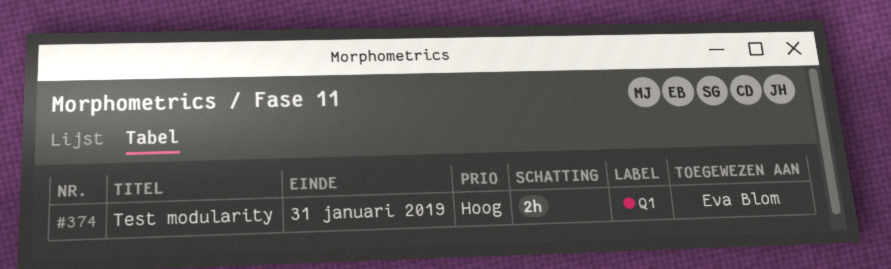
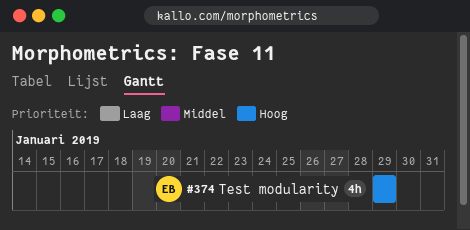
#374, estimate: 2h -> 4h
#374, due: Jan 31 -> Jan 29

